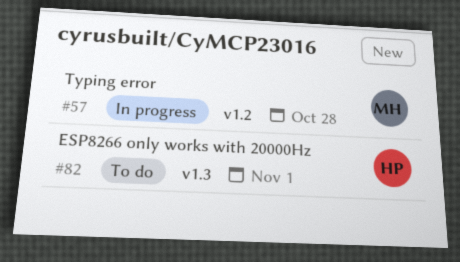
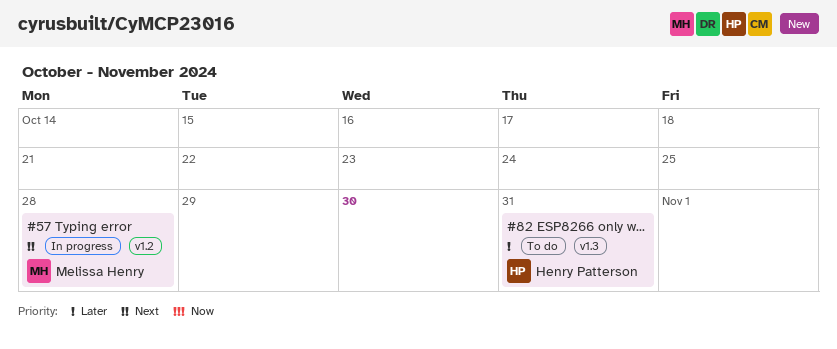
#82, due: Nov 1 -> Oct 31

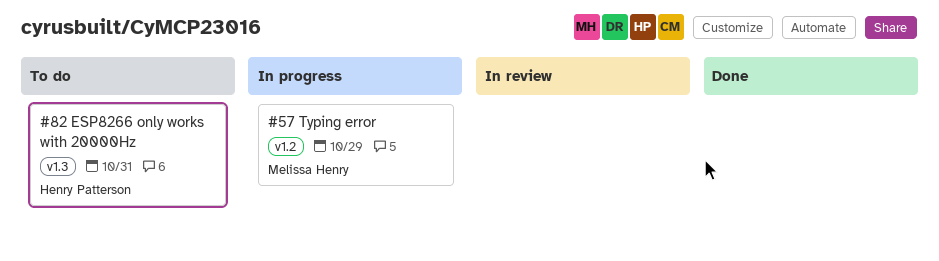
#57, due: Oct 28 -> Oct 29

